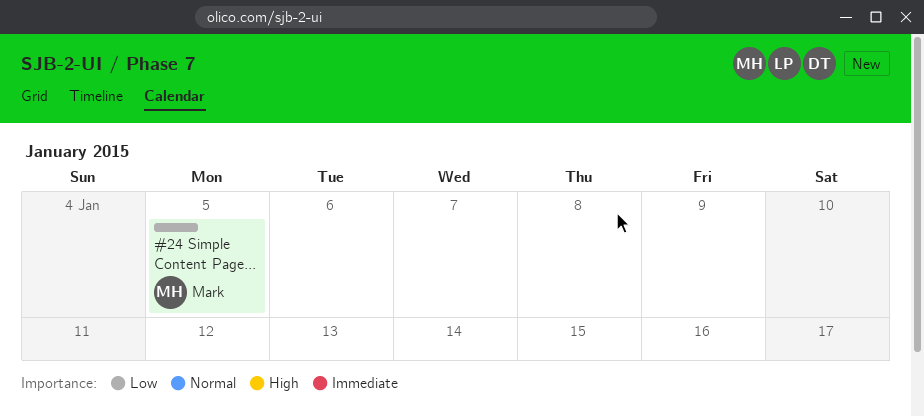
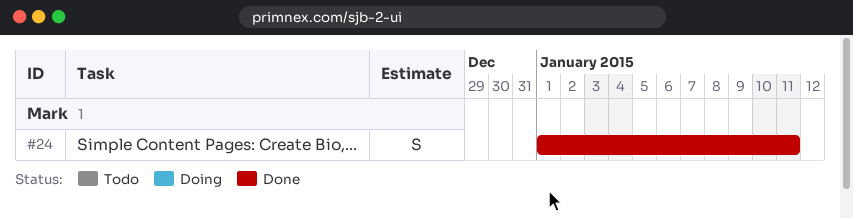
#24, due: Jan 5 -> Jan 11

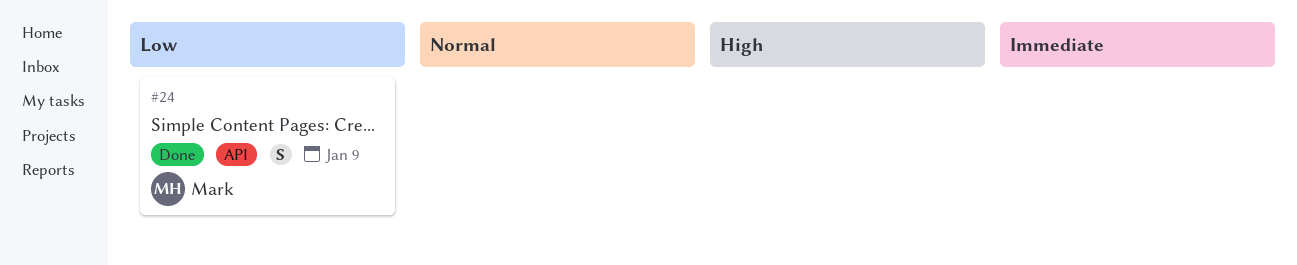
#24, due: Jan 11 -> Jan 9

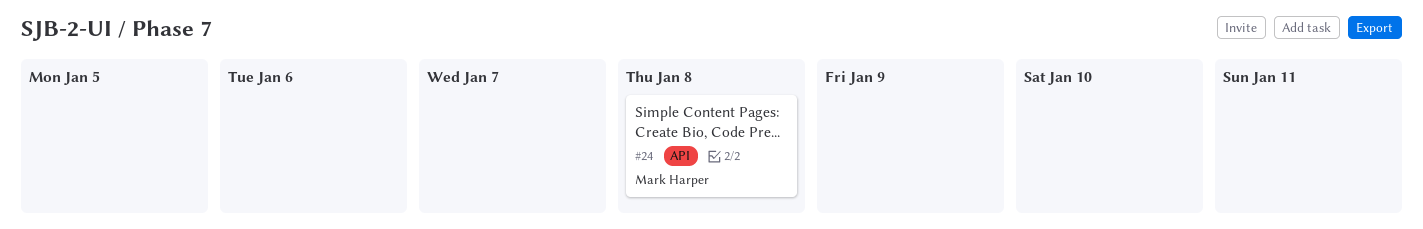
#24, due: Jan 9 -> Jan 8

